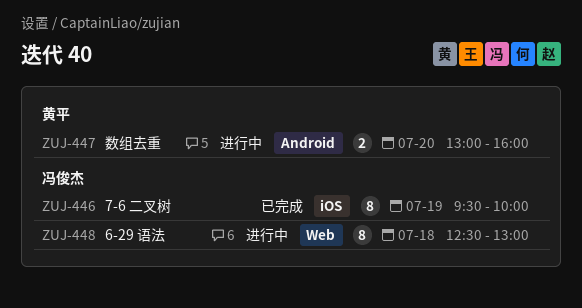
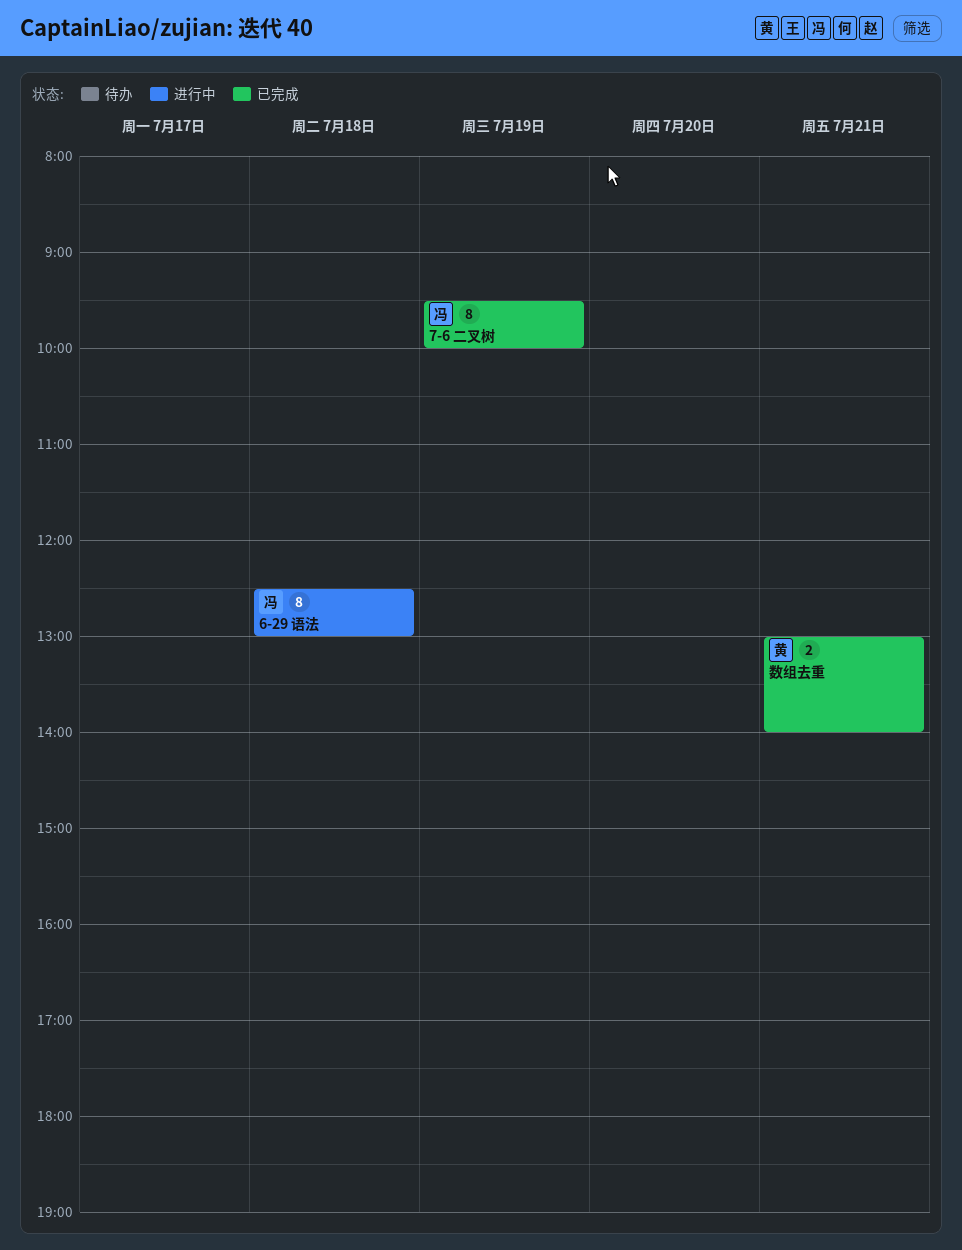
数组去重, status: 进行中 -> 已完成
数组去重, day: Jul 20 -> Jul 21
数组去重, ends: 16:00 -> 14:00

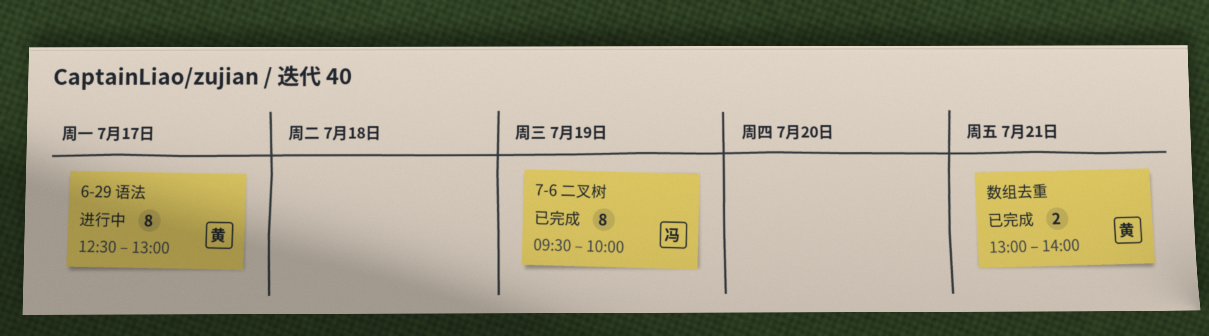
6-29 语法, owner: 冯 -> 黄
6-29 语法, day: Jul 18 -> Jul 17

